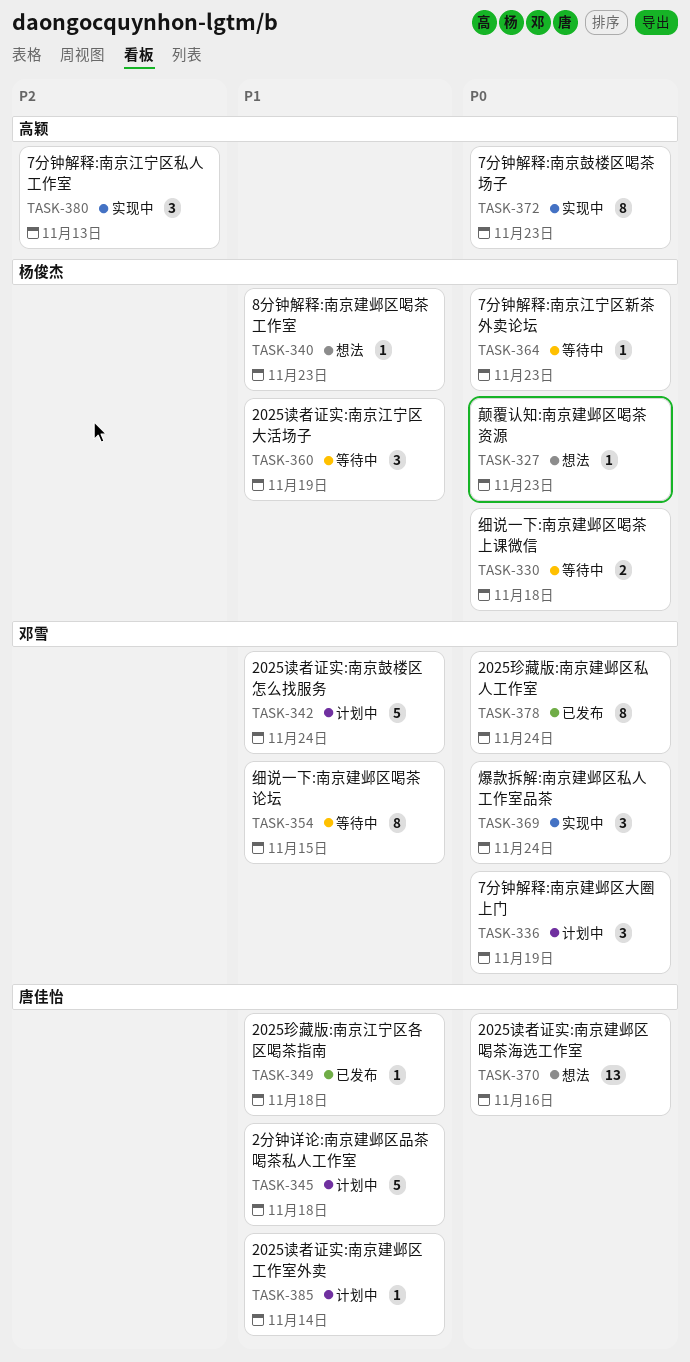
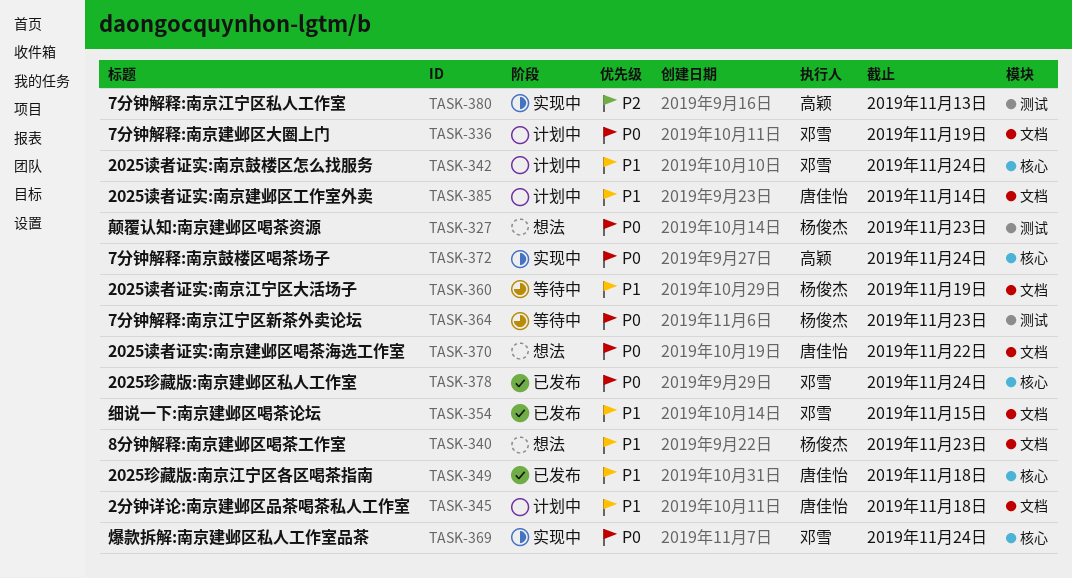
TASK-330: present -> none
TASK-354, status: 等待中 -> 已发布
TASK-370, due: Nov 16 -> Nov 22
TASK-372, due: Nov 23 -> Nov 24

